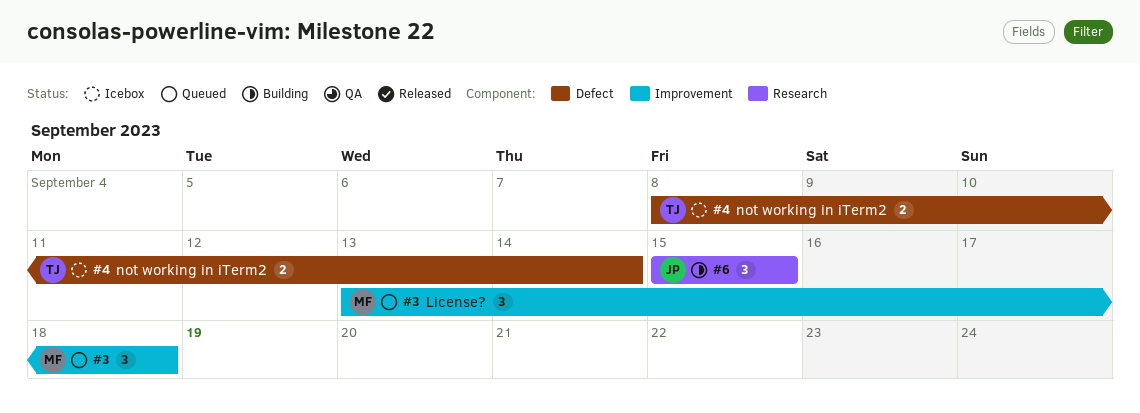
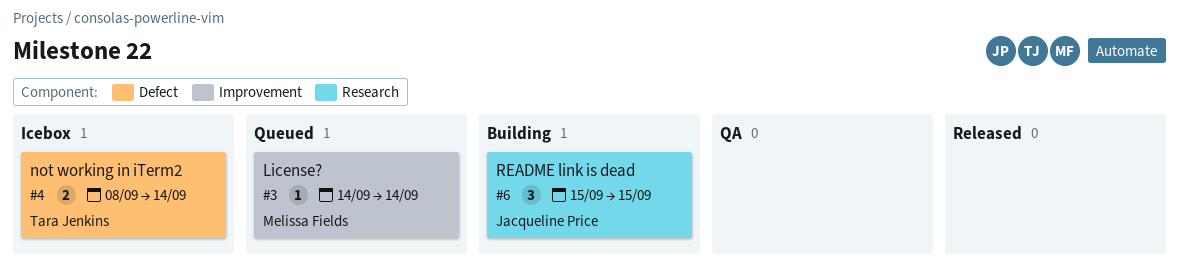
#3, estimate: 3 -> 1
#3, start: Sep 13 -> Sep 14
#3, due: Sep 18 -> Sep 14

